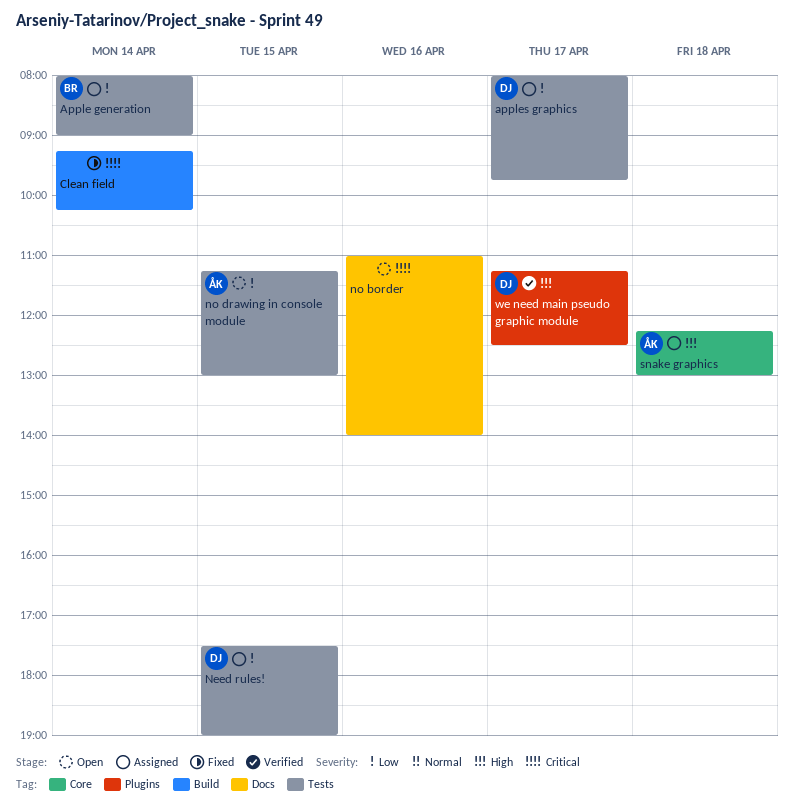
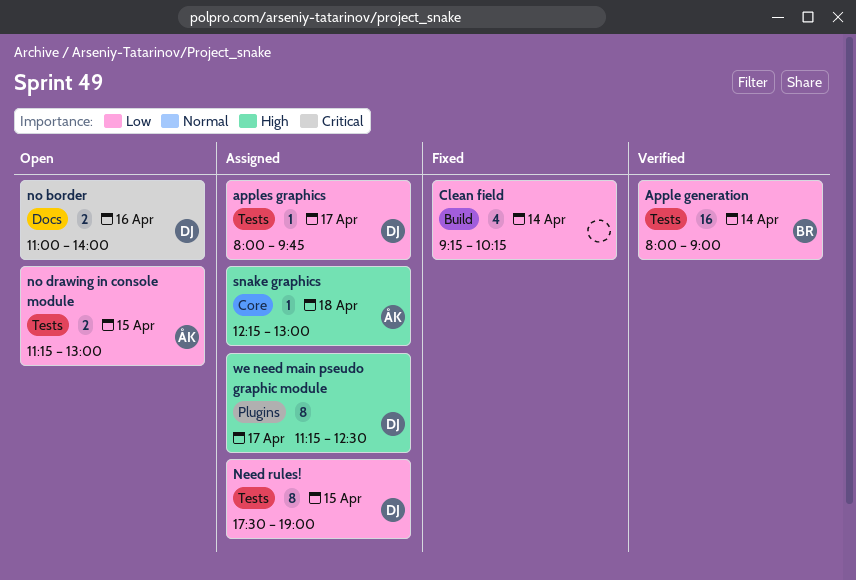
Apple generation, status: Assigned -> Verified
Clean field, priority: Critical -> Low
no border, owner: none -> DJ
we need main pseudo graphic module, status: Verified -> Assigned

